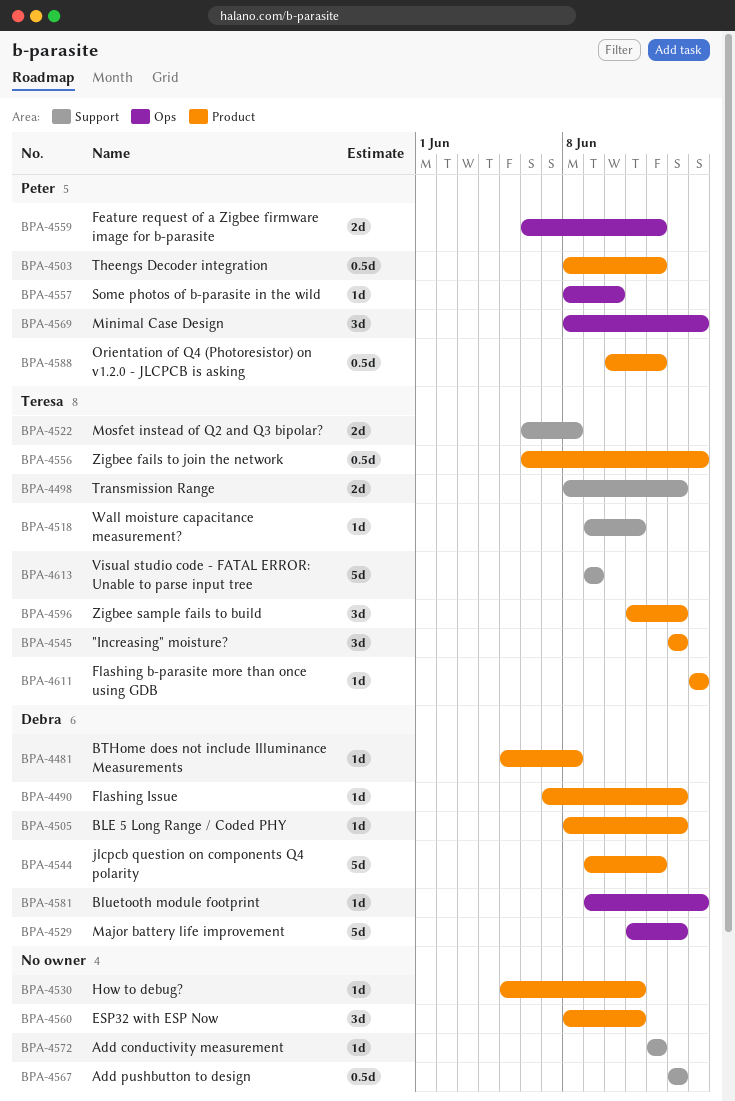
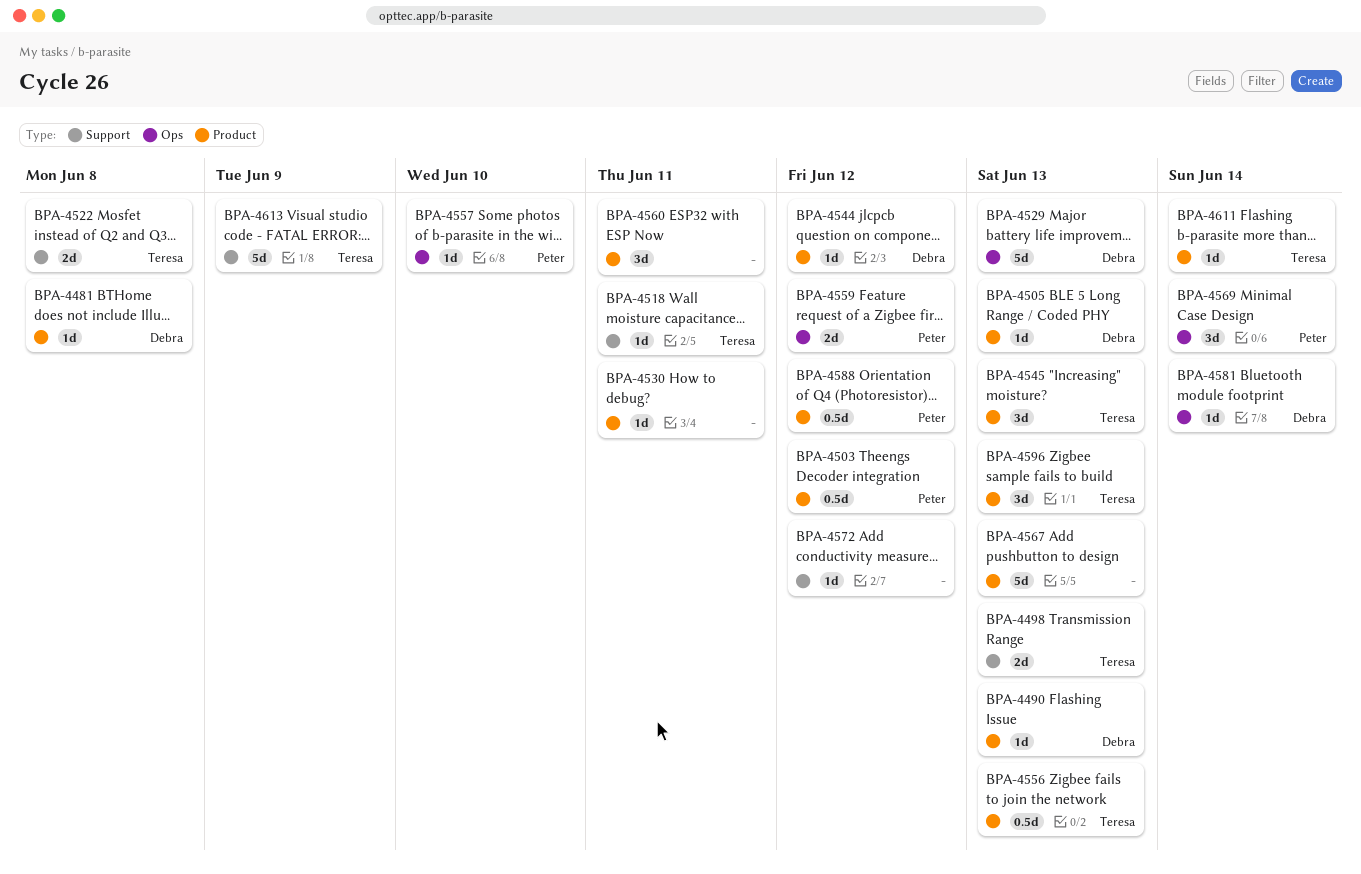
BPA-4544, estimate: 5d -> 1d
BPA-4556, due: Jun 14 -> Jun 13
BPA-4567, label: Support -> Product
BPA-4567, estimate: 0.5d -> 5d

